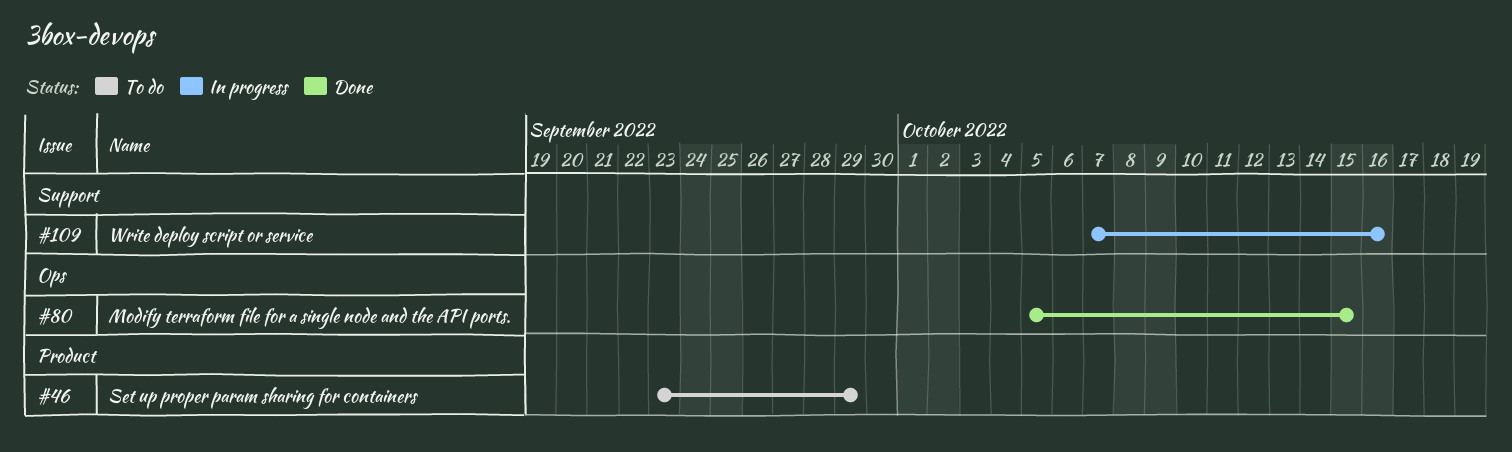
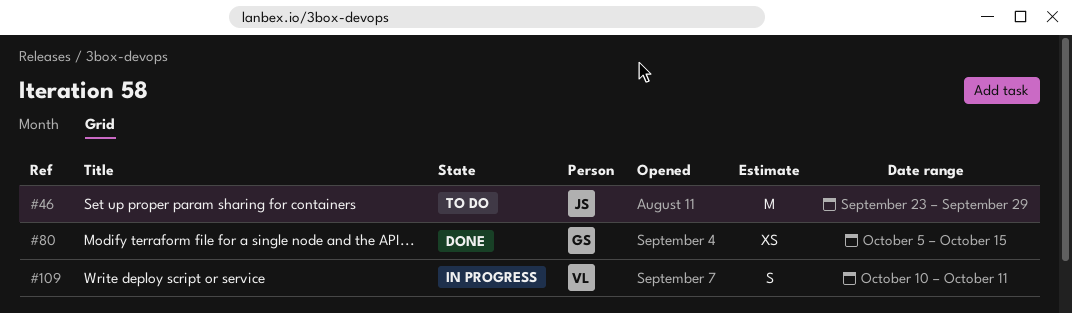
#109, start: Oct 7 -> Oct 10
#109, due: Oct 16 -> Oct 11

